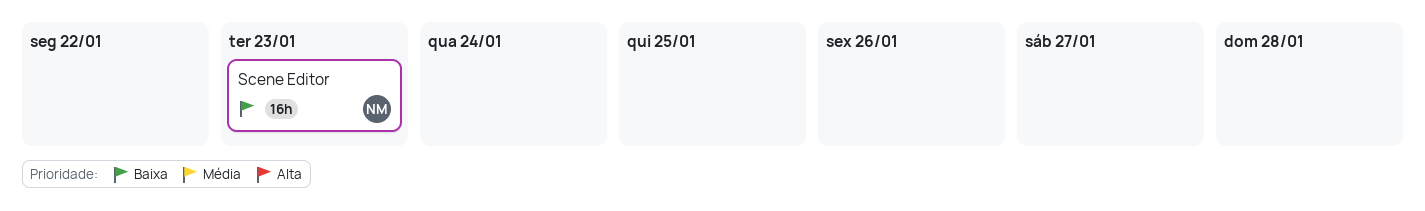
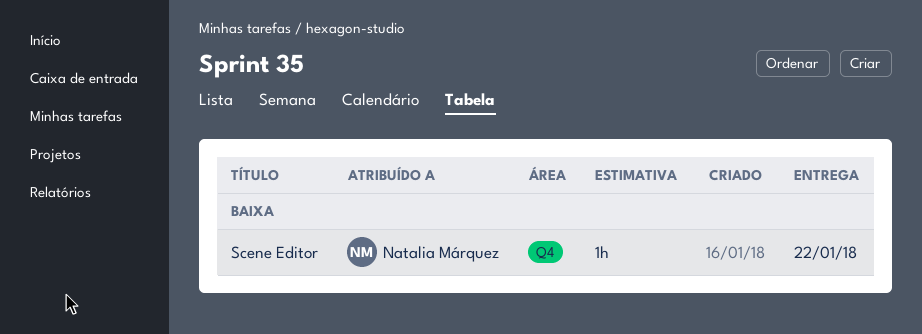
Scene Editor, estimate: 16h -> 1h
Scene Editor, due: Jan 23 -> Jan 22

